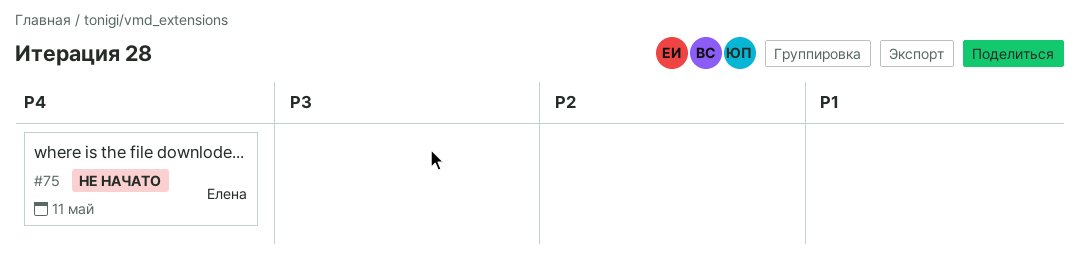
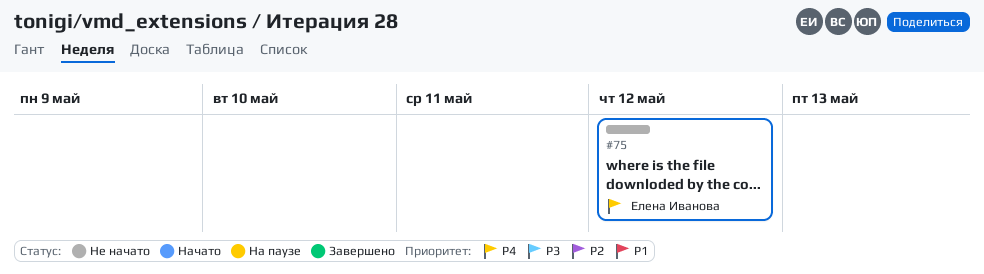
#75, due: May 11 -> May 12

